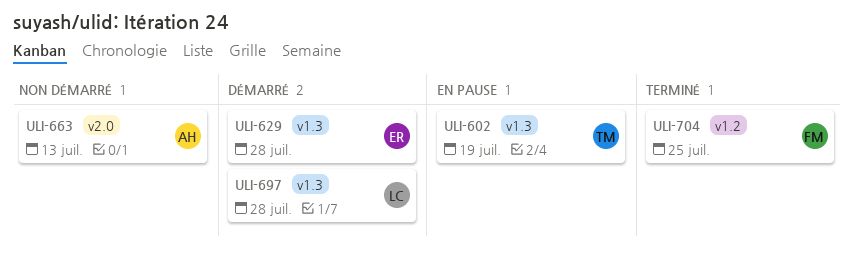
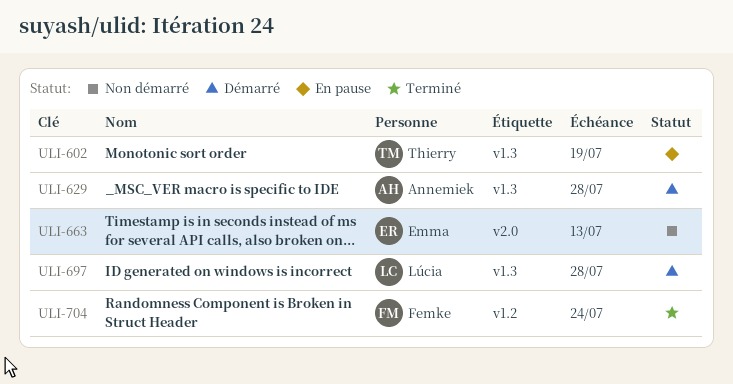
ULI-629, owner: Emma -> Annemiek
ULI-663, owner: Annemiek -> Emma
ULI-704, due: Jul 25 -> Jul 24

